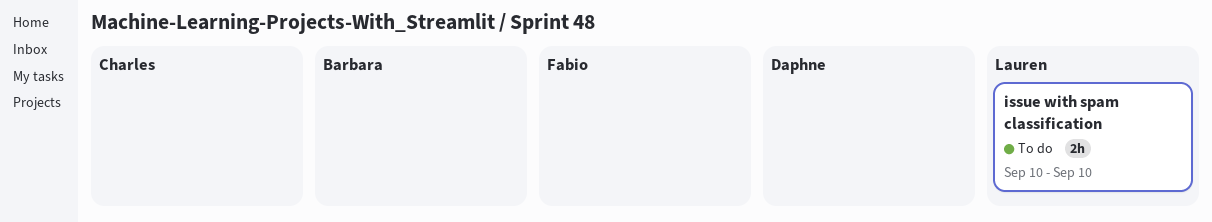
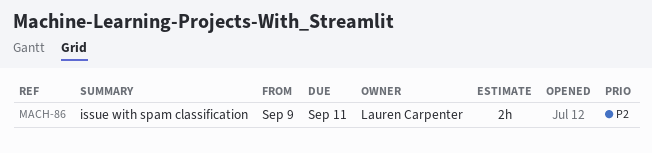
issue with spam classification, start: Sep 10 -> Sep 9
issue with spam classification, due: Sep 10 -> Sep 11

